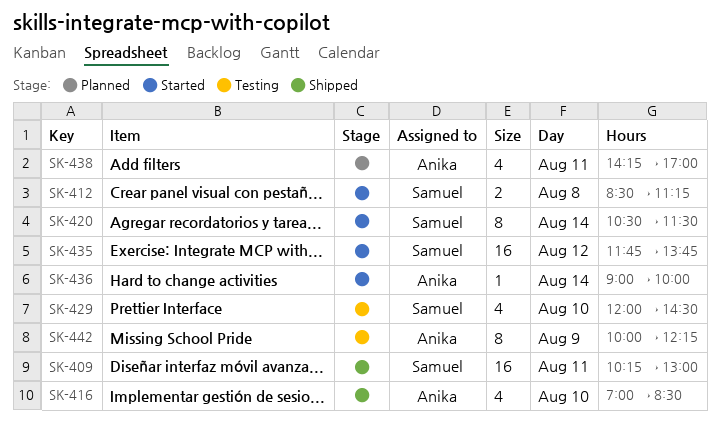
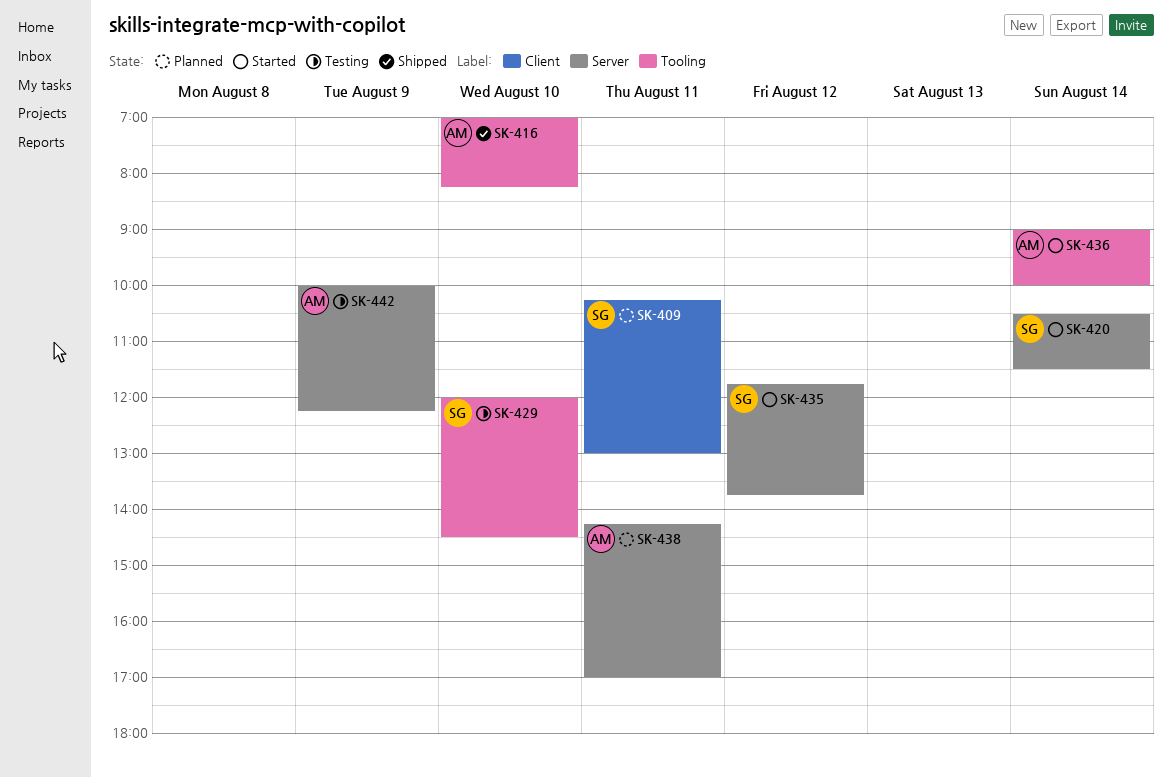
SK-409, status: Shipped -> Planned
SK-412: present -> none
SK-416, ends: 08:30 -> 08:15

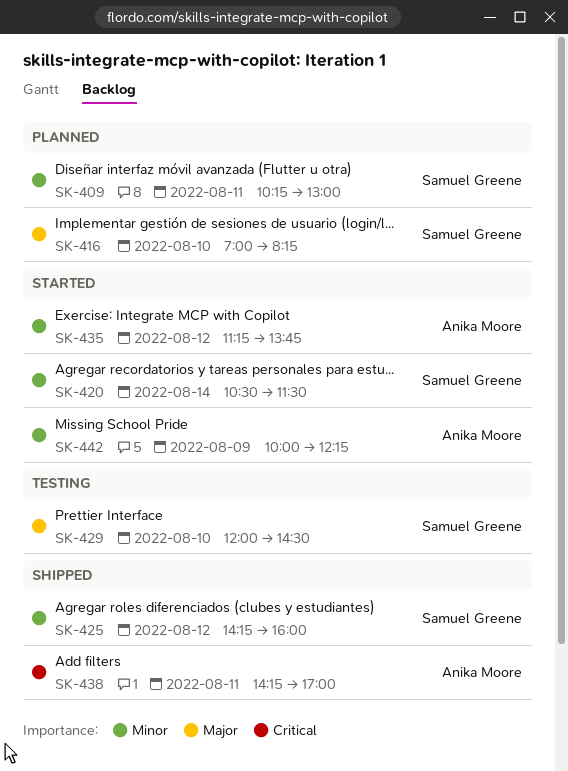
SK-416, status: Shipped -> Planned
SK-416, owner: Anika Moore -> Samuel Greene
SK-425: none -> present
SK-435, owner: Samuel Greene -> Anika Moore
SK-435, begins: 11:45 -> 11:15
SK-436: present -> none
SK-438, status: Planned -> Shipped
SK-442, status: Testing -> Started

